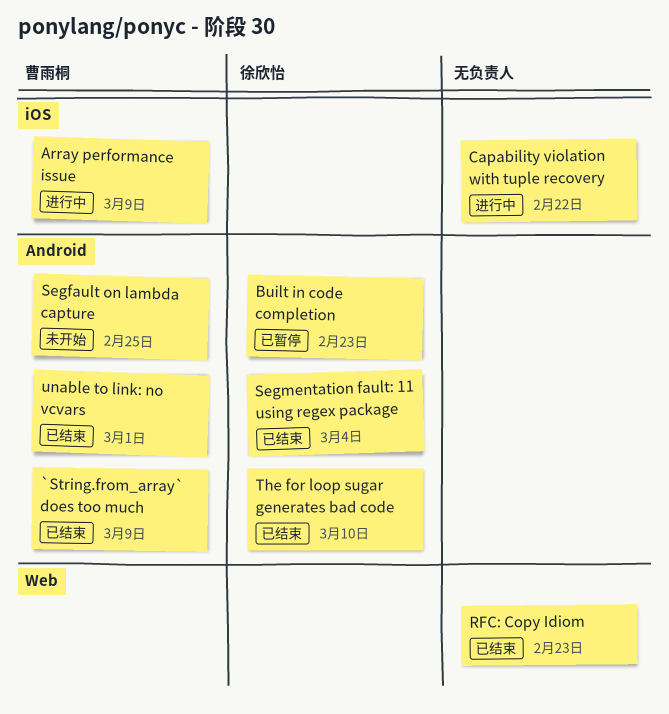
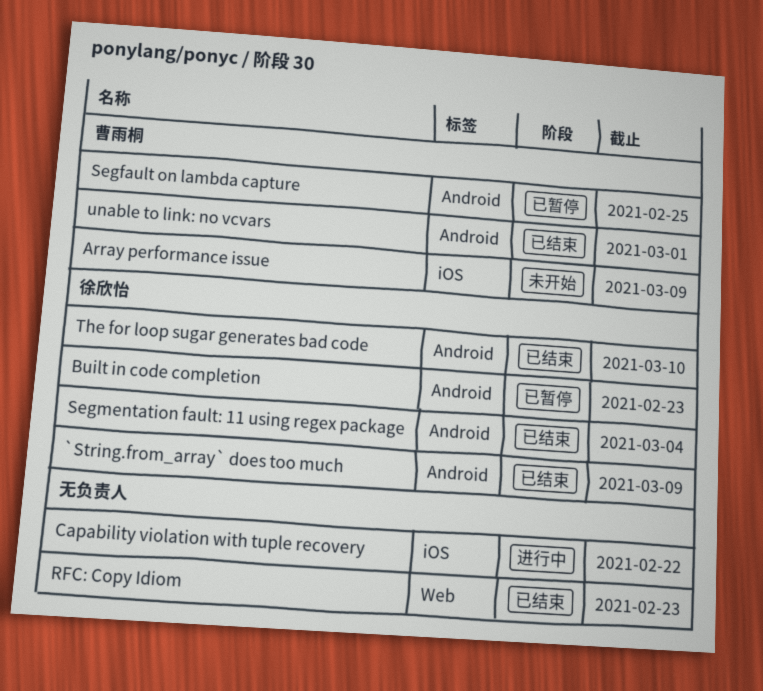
`String.from_array` does too much, owner: 曹雨桐 -> 徐欣怡
Array performance issue, status: 进行中 -> 未开始
Segfault on lambda capture, status: 未开始 -> 已暂停

